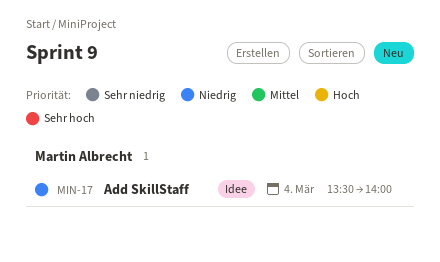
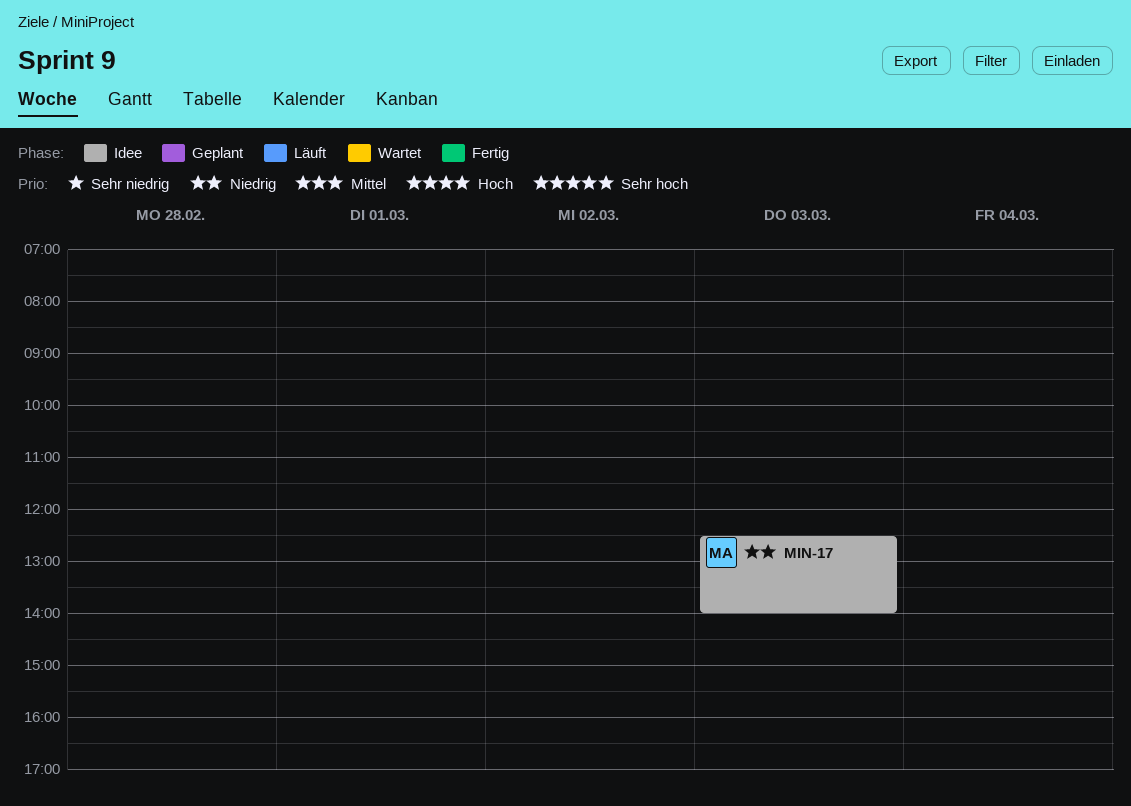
MIN-17, day: Mar 4 -> Mar 3
MIN-17, begins: 13:30 -> 12:30

